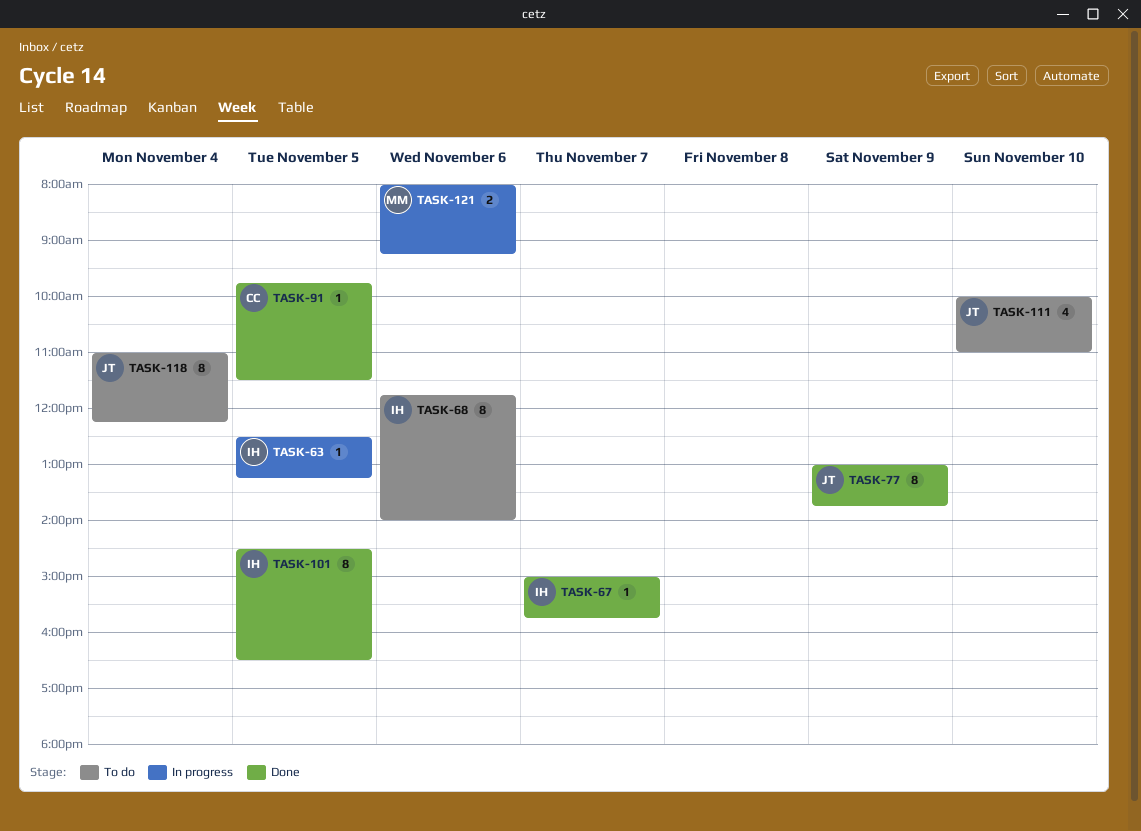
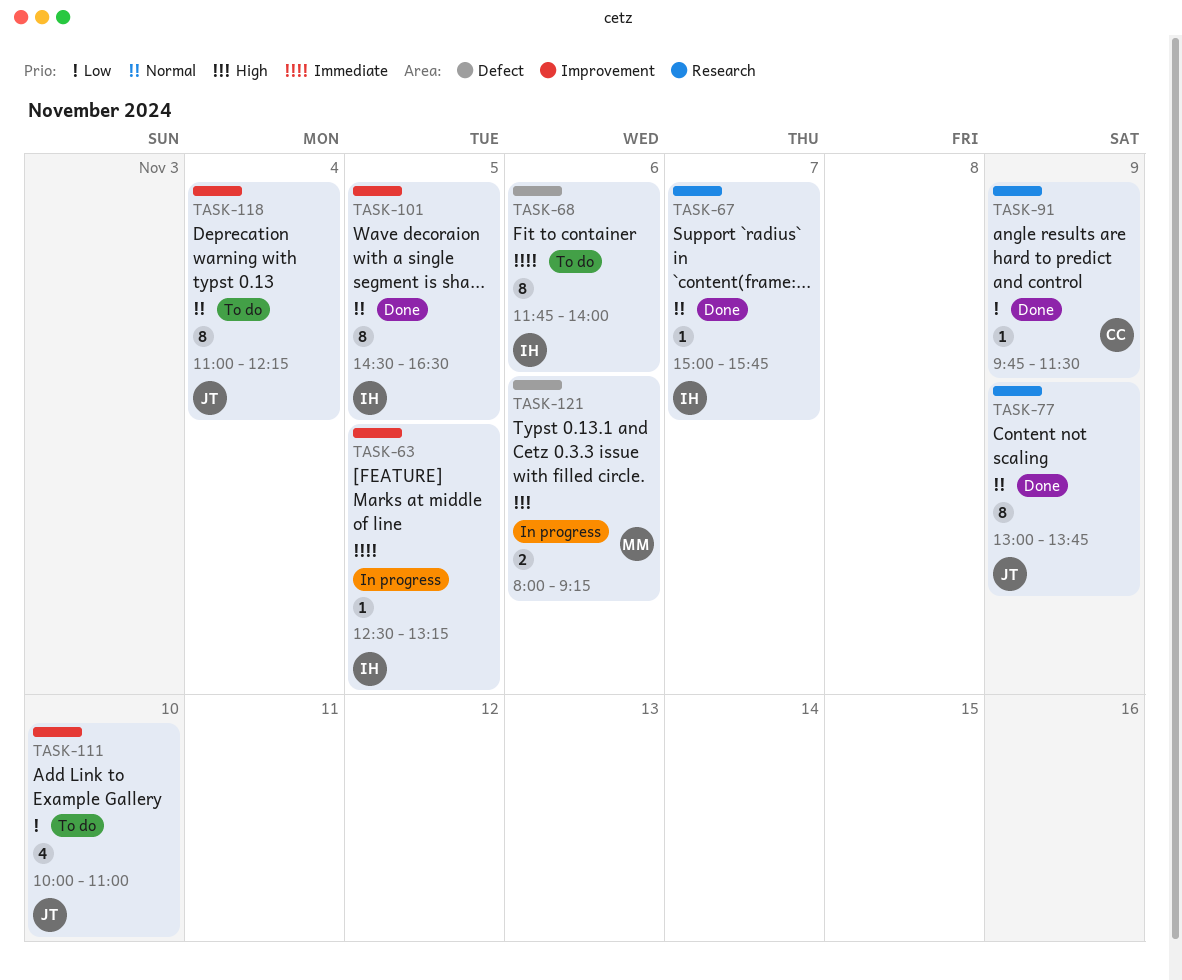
TASK-91, day: Nov 5 -> Nov 9

